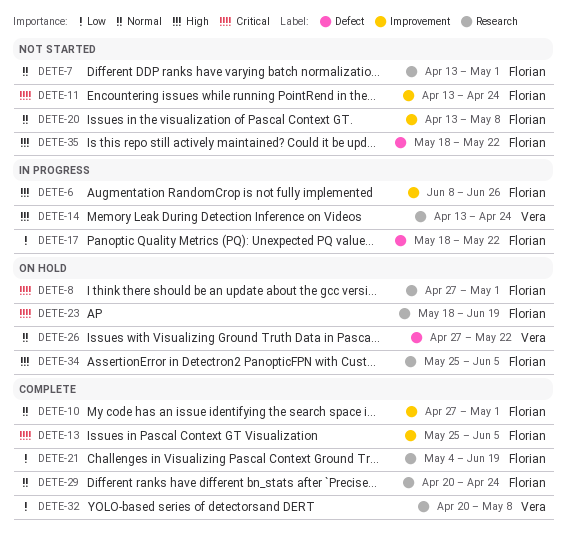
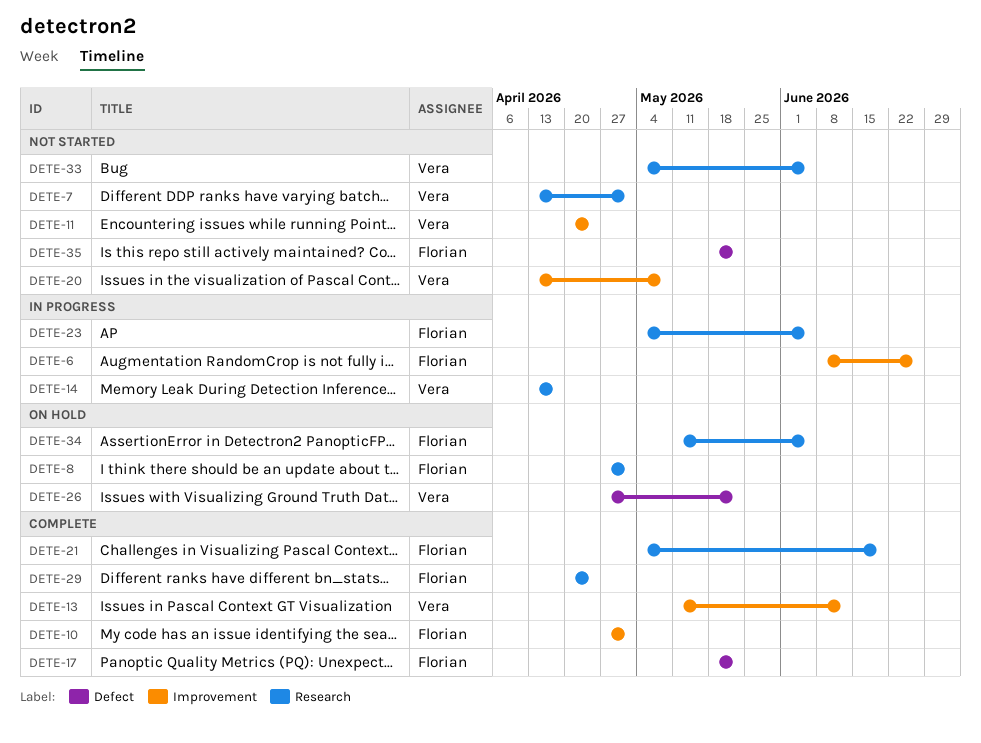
DETE-7, owner: Florian -> Vera
DETE-11, owner: Florian -> Vera
DETE-11, start: Apr 13 -> Apr 20
DETE-13, owner: Florian -> Vera
DETE-13, start: May 25 -> May 11
DETE-13, due: Jun 5 -> Jun 12
DETE-14, due: Apr 24 -> Apr 17
DETE-17, status: In progress -> Complete
DETE-20, owner: Florian -> Vera
DETE-23, status: On hold -> In progress
DETE-23, start: May 18 -> May 4
DETE-23, due: Jun 19 -> Jun 5
DETE-32: present -> none
DETE-33: none -> present
DETE-34, start: May 25 -> May 11

